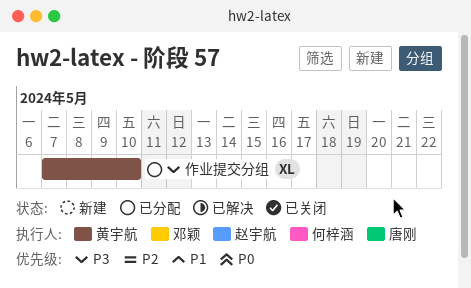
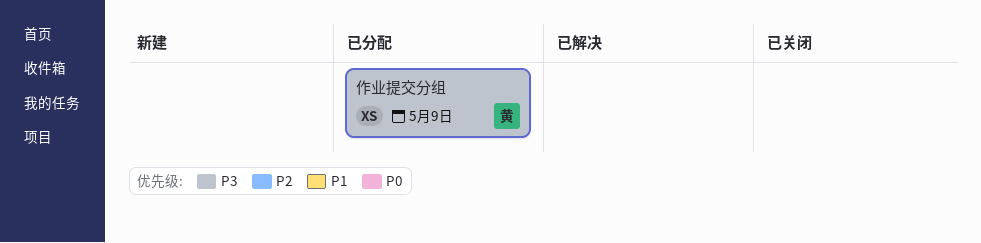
作业提交分组, estimate: XL -> XS
作业提交分组, due: May 10 -> May 9

